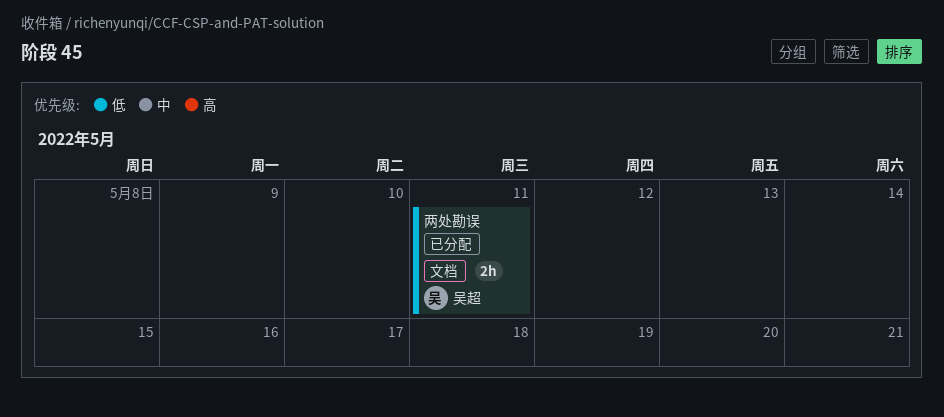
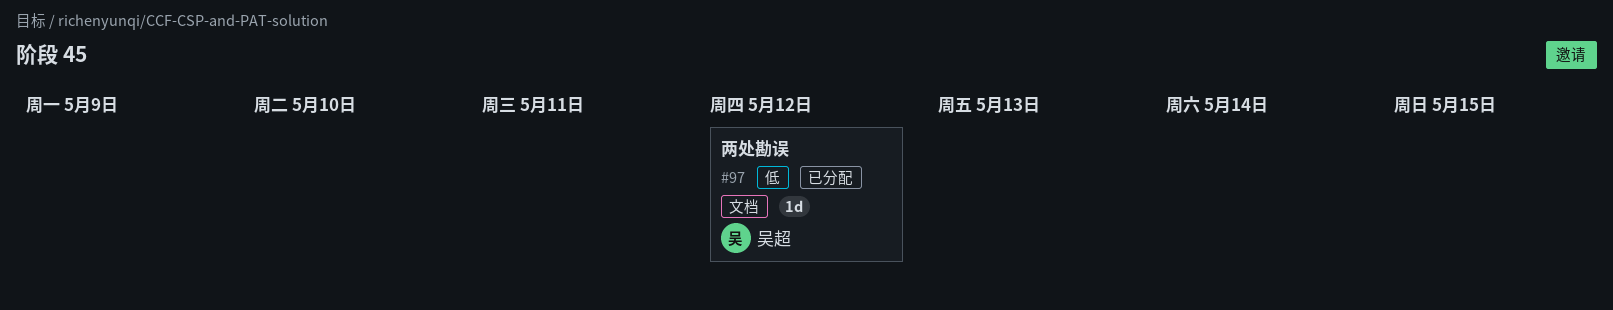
两处勘误, estimate: 2h -> 1d
两处勘误, due: May 11 -> May 12

